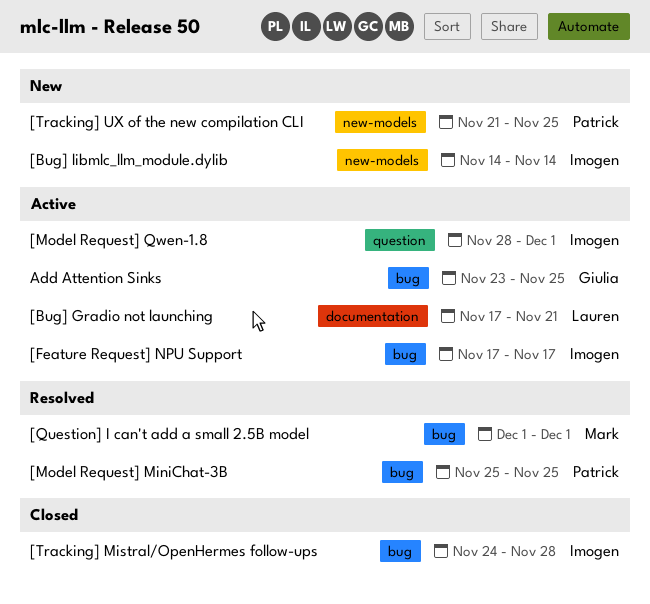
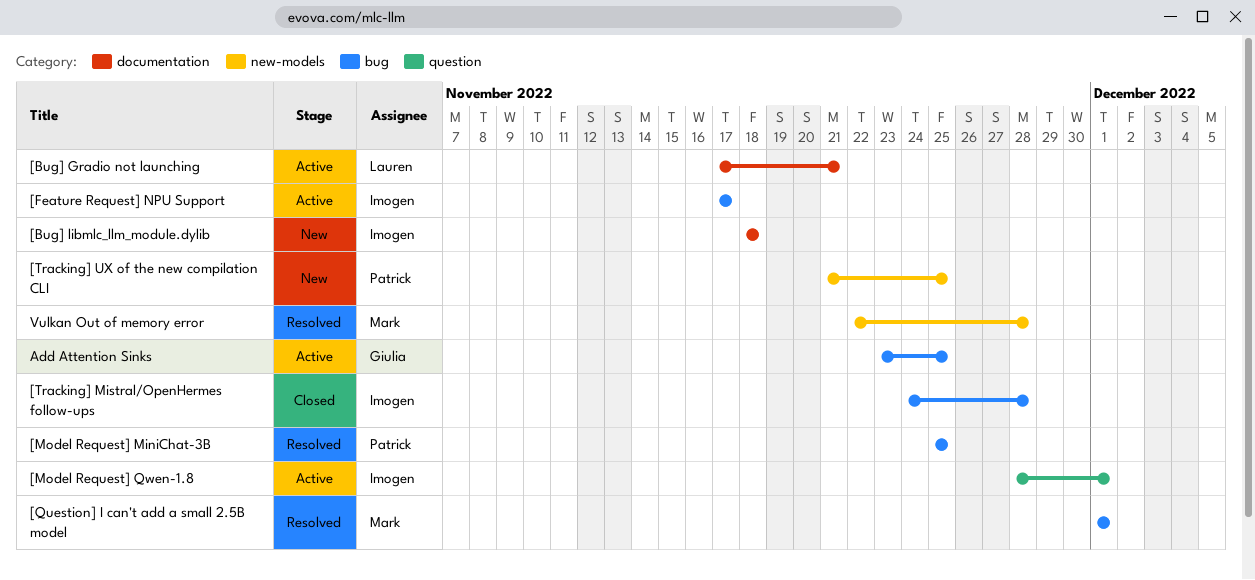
[Bug] libmlc_llm_module.dylib, label: new-models -> documentation
[Bug] libmlc_llm_module.dylib, start: Nov 14 -> Nov 18
[Bug] libmlc_llm_module.dylib, due: Nov 14 -> Nov 18
Vulkan Out of memory error: none -> present

